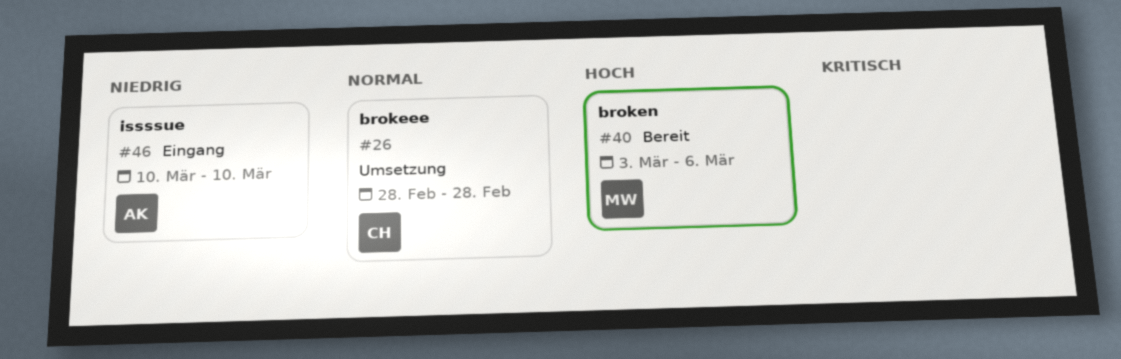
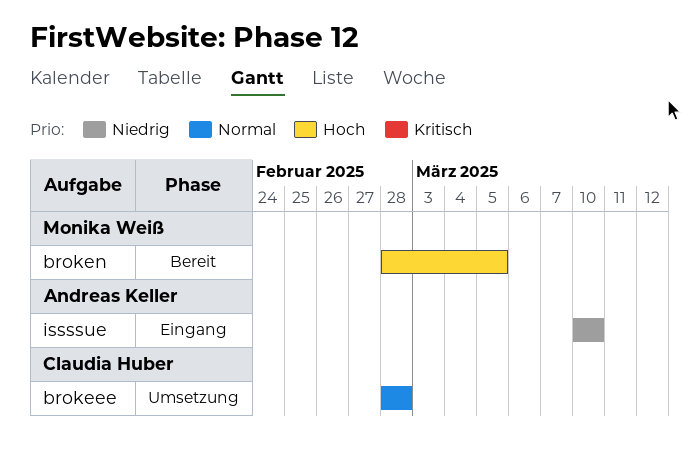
broken, start: Mar 3 -> Feb 28
broken, due: Mar 6 -> Mar 5

